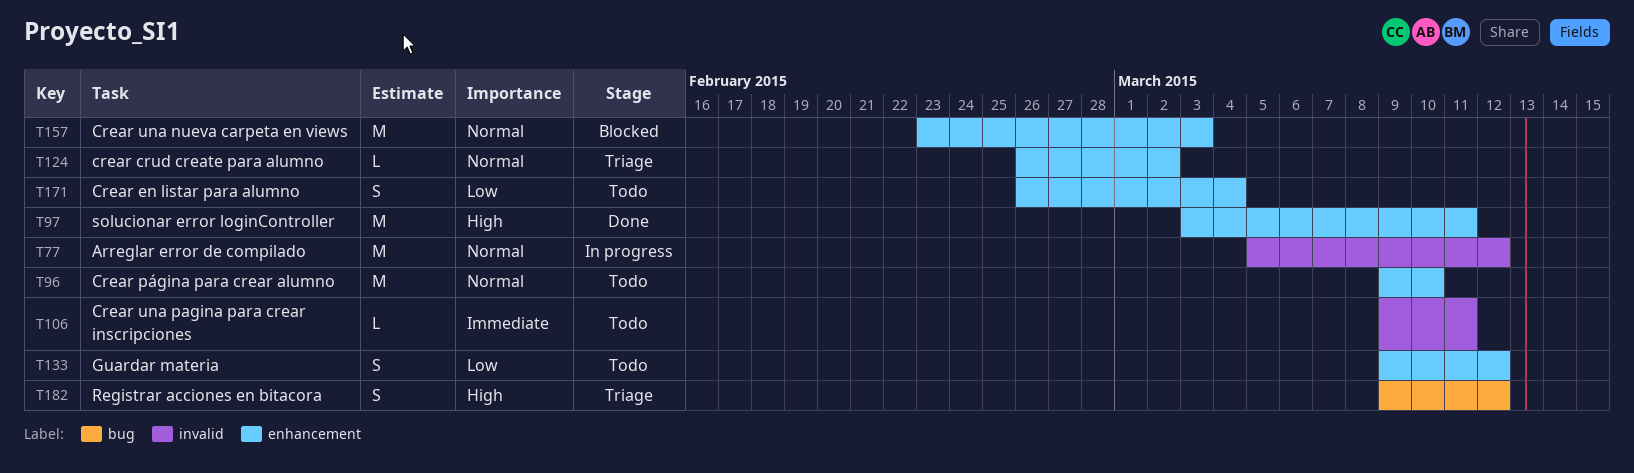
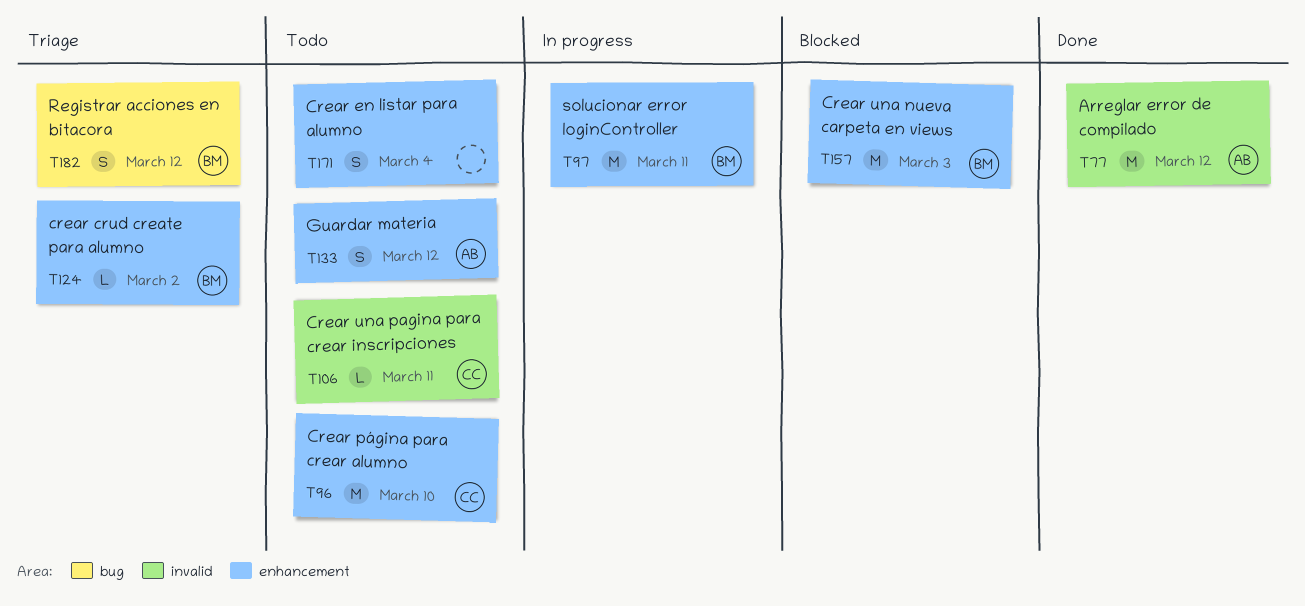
T77, status: In progress -> Done
T97, status: Done -> In progress

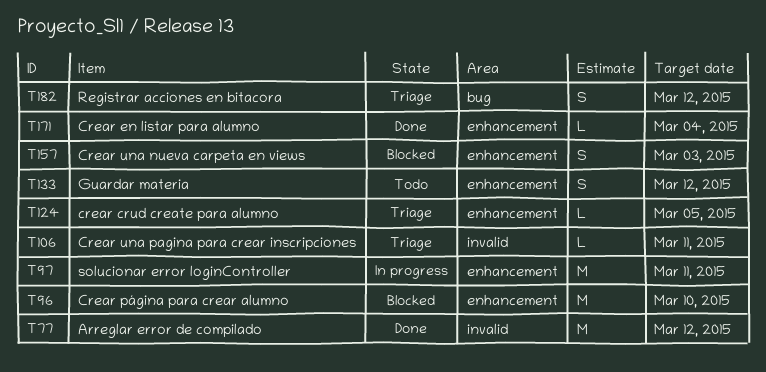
T96, status: Todo -> Blocked
T106, status: Todo -> Triage
T124, due: Mar 2 -> Mar 5
T157, estimate: M -> S
T171, status: Todo -> Done
T171, estimate: S -> L

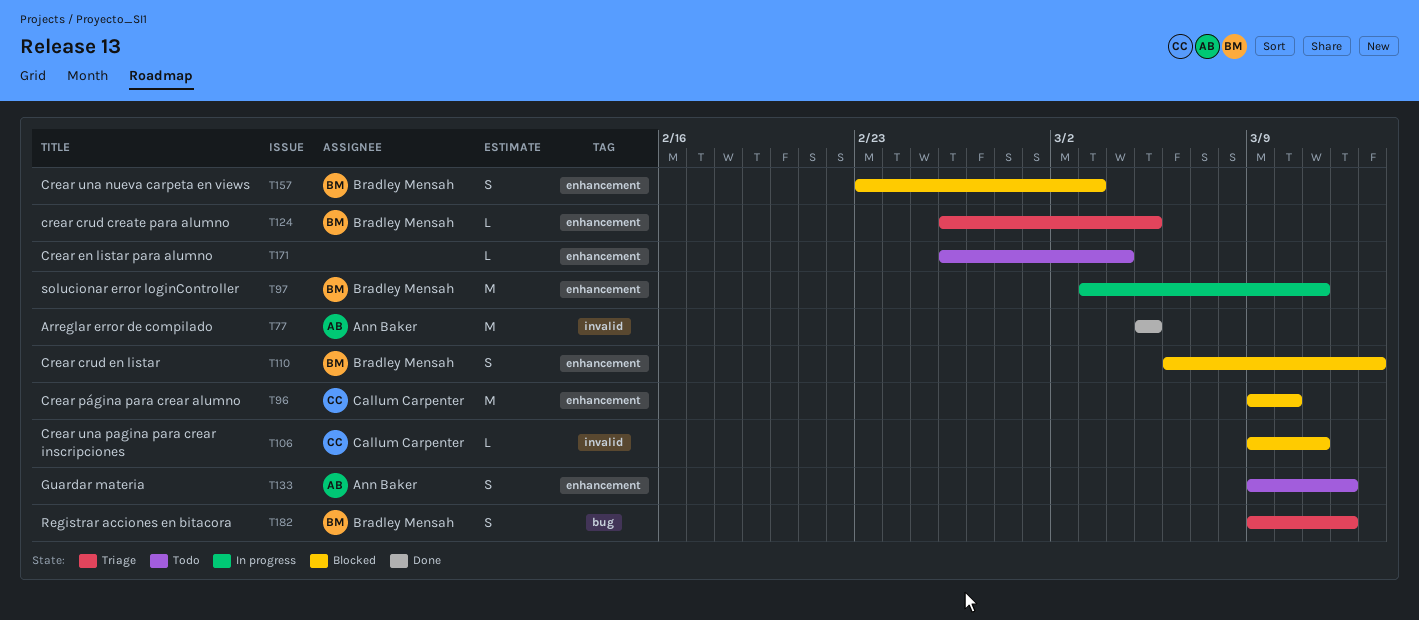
T77, due: Mar 12 -> Mar 5
T106, status: Triage -> Blocked
T110: none -> present
T171, status: Done -> Todo

